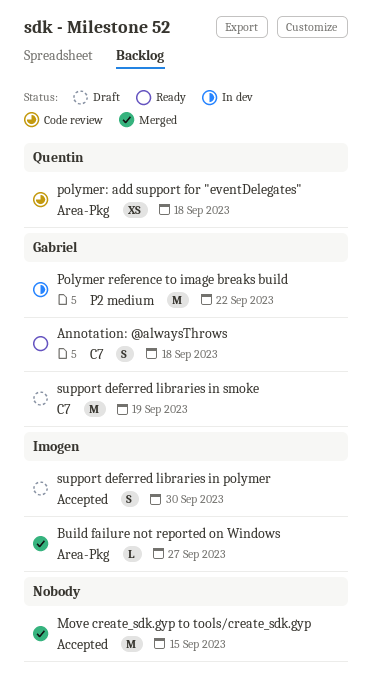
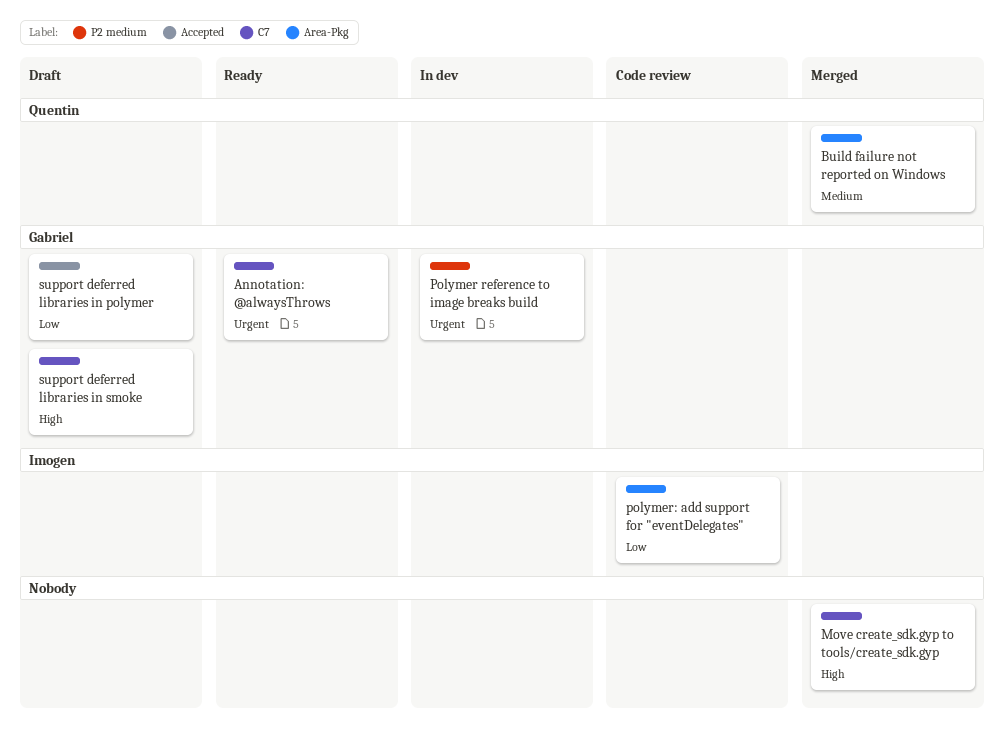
Build failure not reported on Windows, owner: Imogen -> Quentin
Move create_sdk.gyp to tools/create_sdk.gyp, label: Accepted -> C7
polymer: add support for "eventDelegates", owner: Quentin -> Imogen
support deferred libraries in polymer, owner: Imogen -> Gabriel

